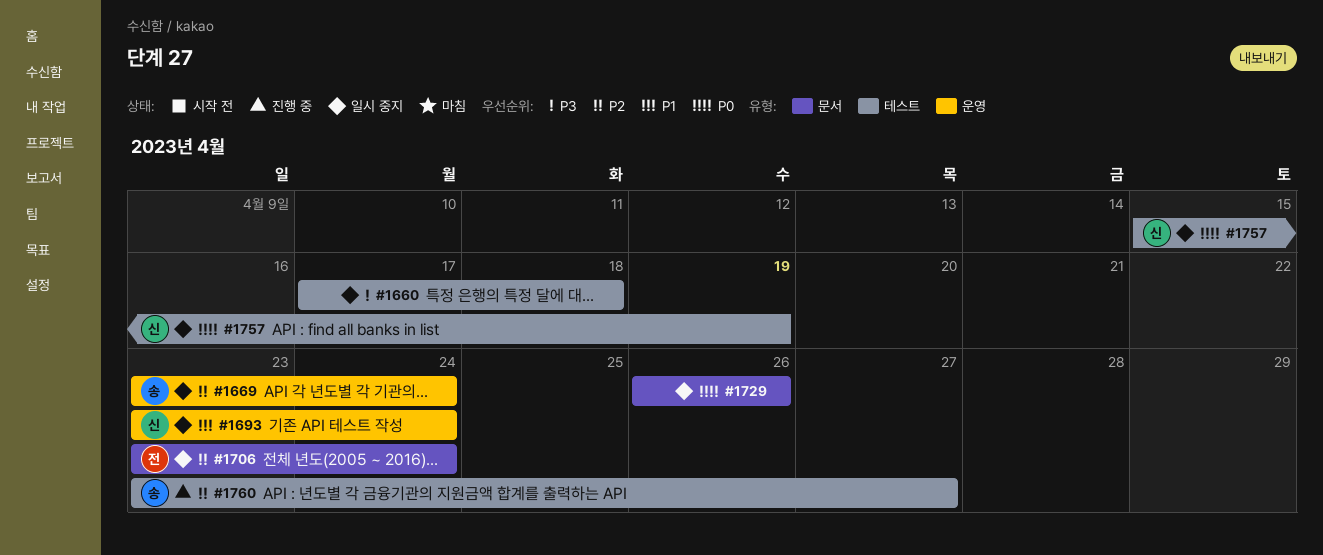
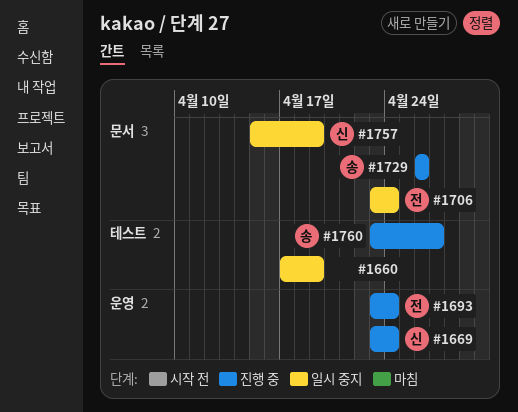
#1660, due: Apr 18 -> Apr 19
#1669, status: 일시 중지 -> 진행 중
#1669, owner: 송 -> 신
#1693, status: 일시 중지 -> 진행 중
#1693, owner: 신 -> 전
#1729, status: 일시 중지 -> 진행 중
#1729, owner: none -> 송
#1757, label: 테스트 -> 문서

